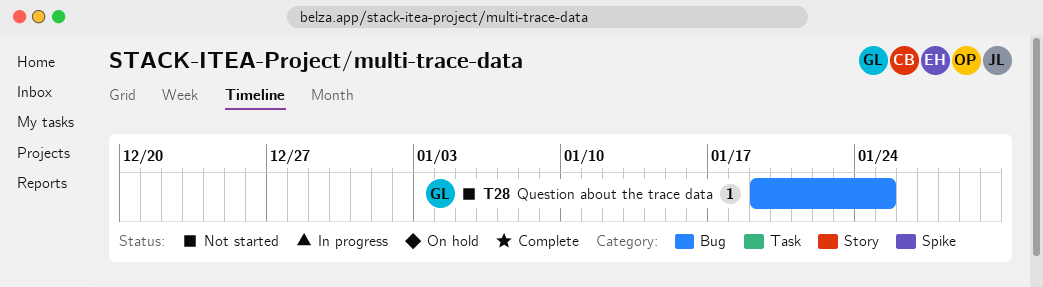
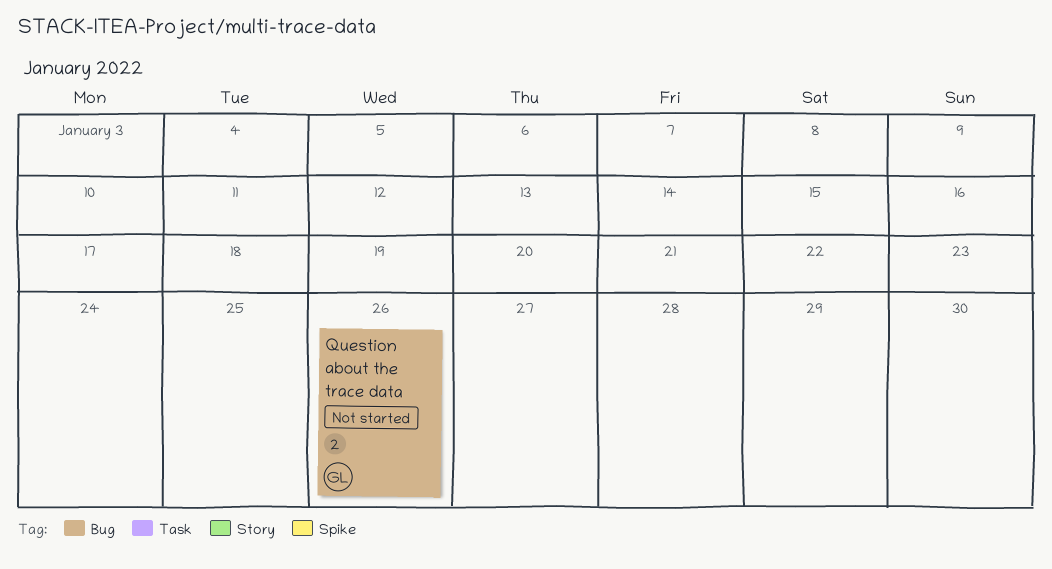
Question about the trace data, estimate: 1 -> 2
Question about the trace data, due: Jan 25 -> Jan 26

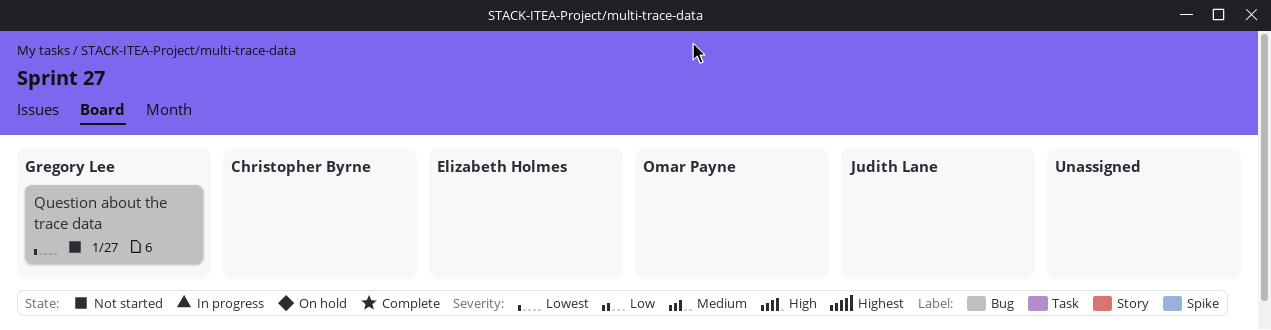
Question about the trace data, due: Jan 26 -> Jan 27

